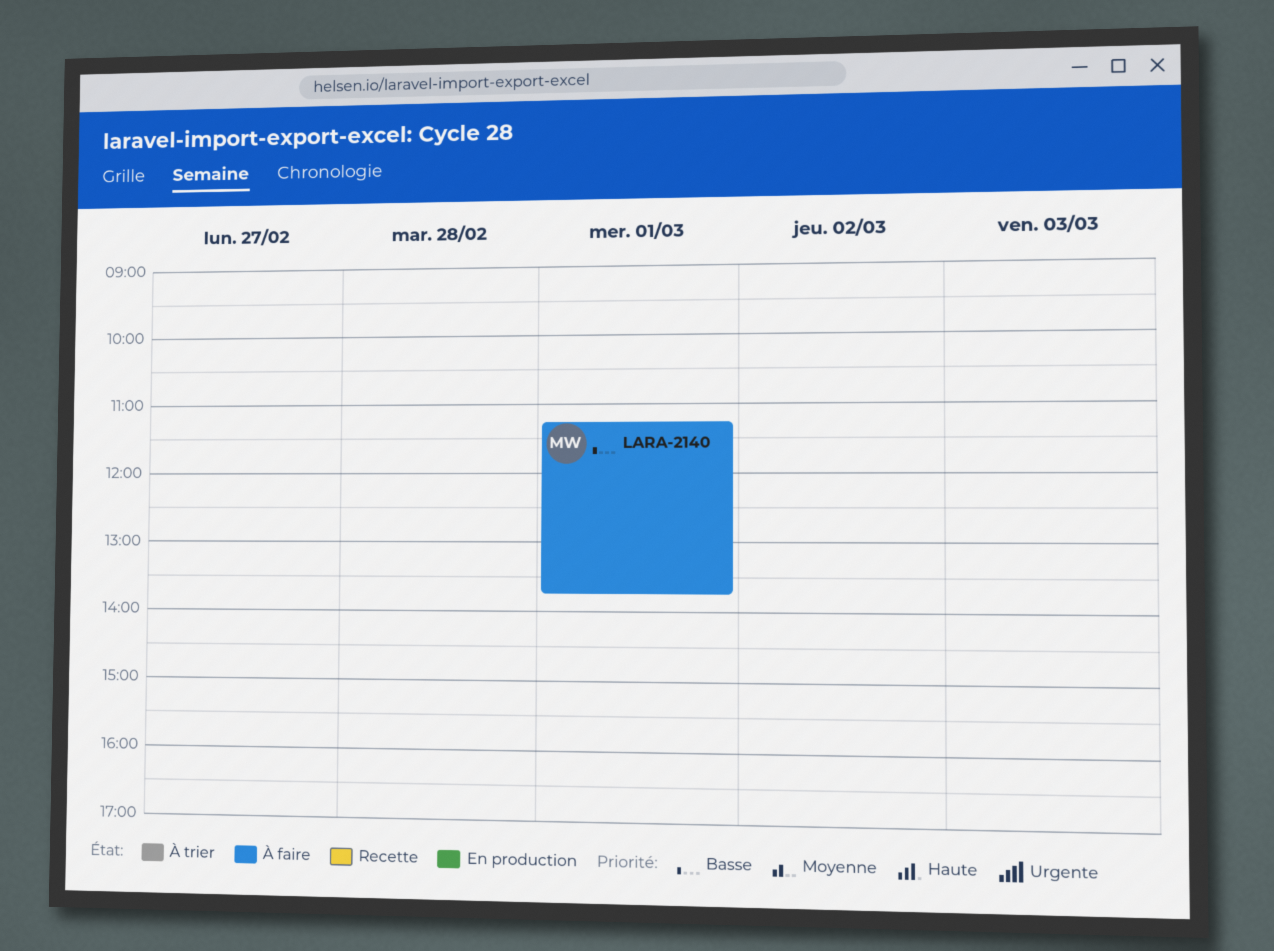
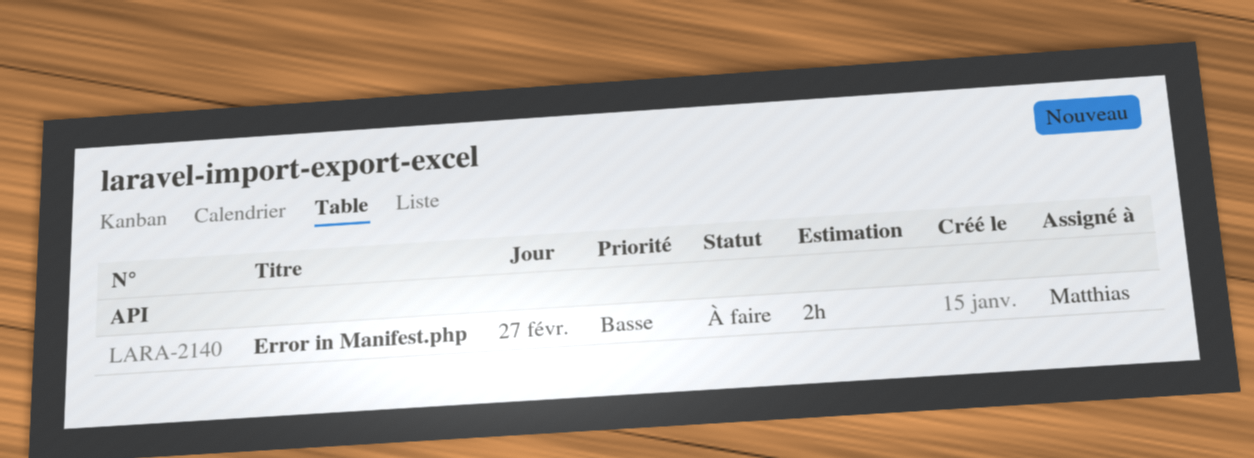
LARA-2140, day: Mar 1 -> Feb 27

